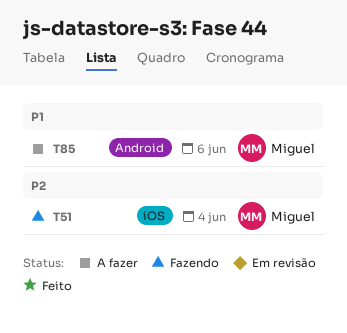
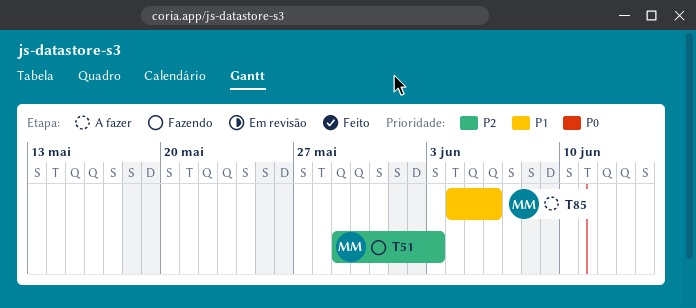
T51, due: Jun 4 -> Jun 3

